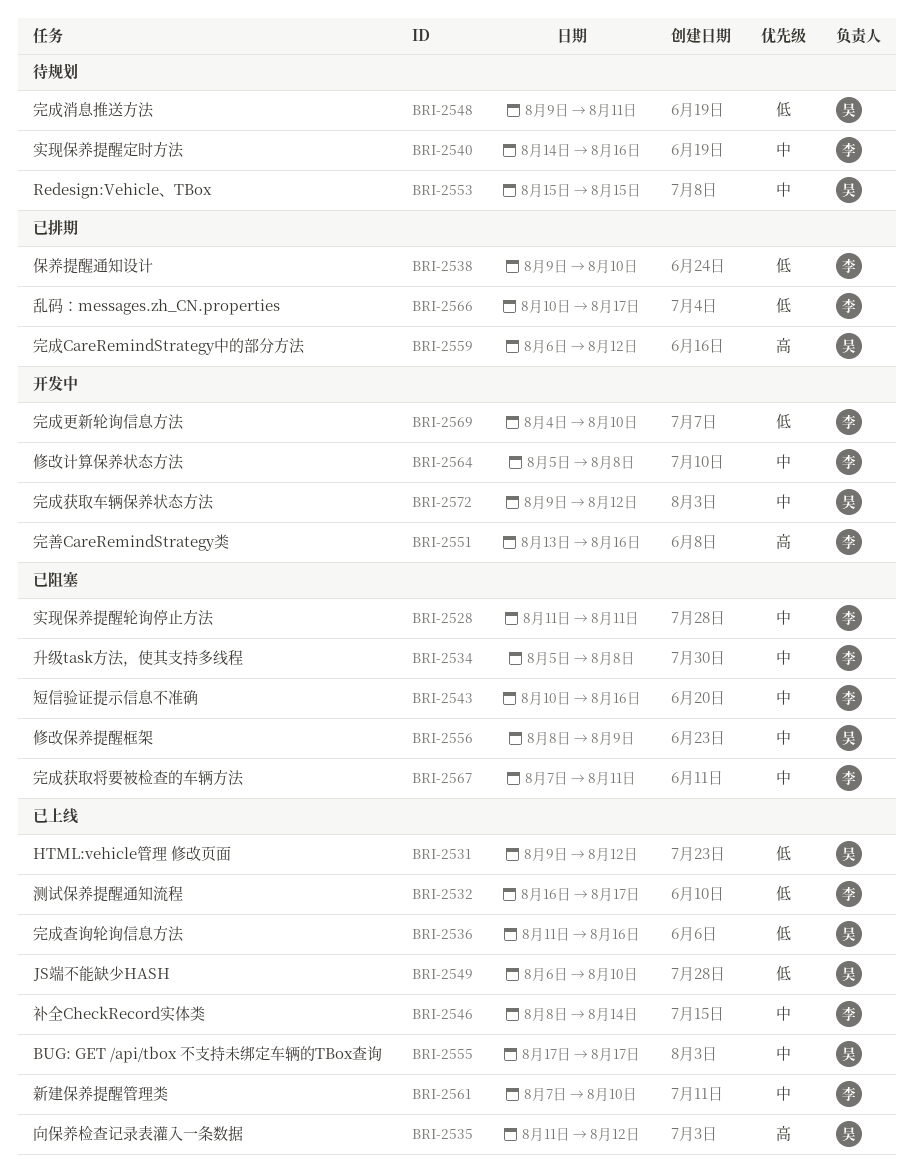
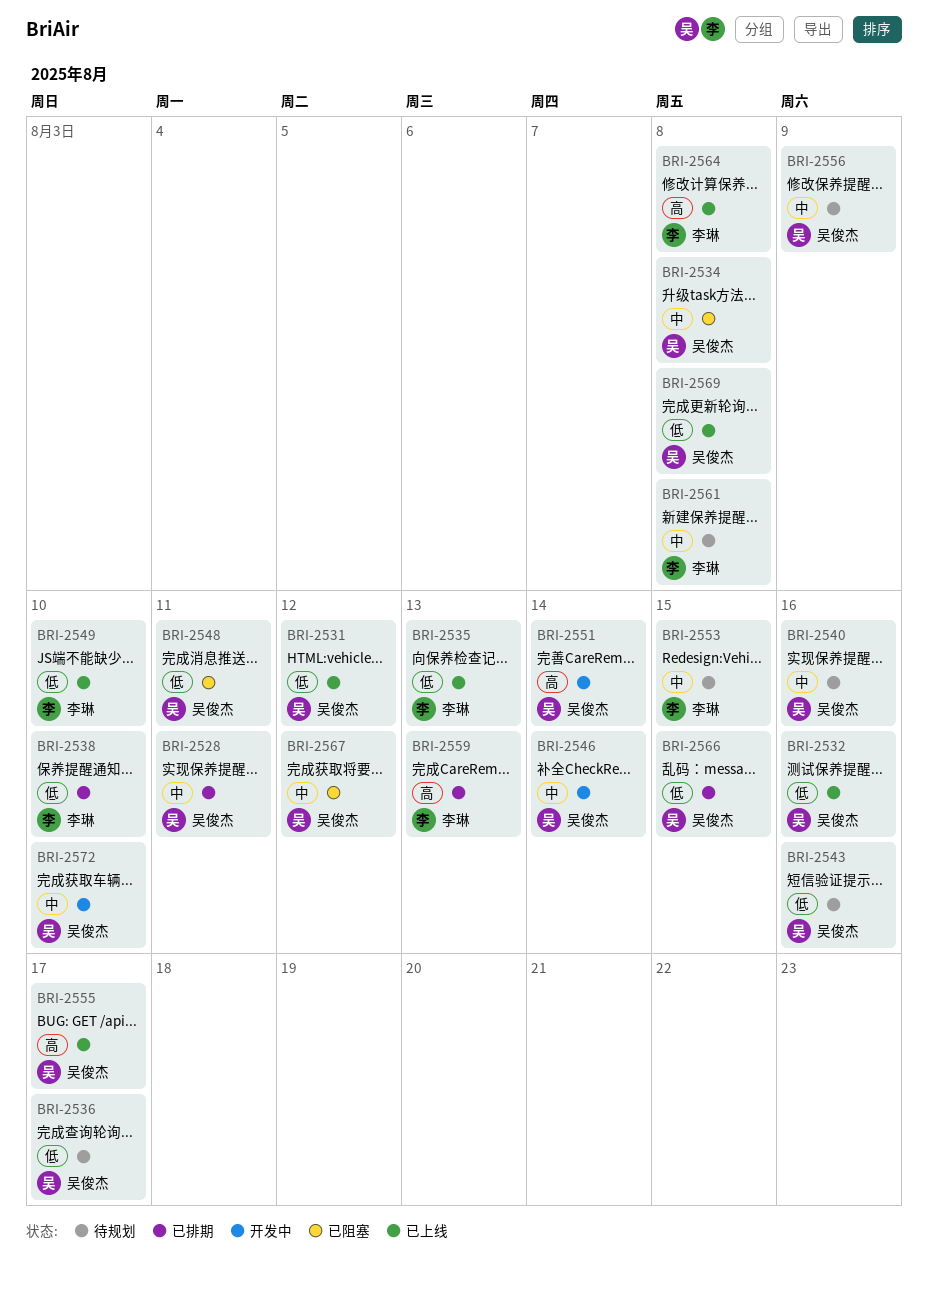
BRI-2528, status: 已阻塞 -> 已排期
BRI-2528, owner: 李琳 -> 吴俊杰
BRI-2532, owner: 李琳 -> 吴俊杰
BRI-2532, due: Aug 17 -> Aug 16
BRI-2534, owner: 李琳 -> 吴俊杰
BRI-2535, owner: 吴俊杰 -> 李琳
BRI-2535, priority: 高 -> 低
BRI-2535, due: Aug 12 -> Aug 13
BRI-2536, status: 已上线 -> 待规划
BRI-2536, due: Aug 16 -> Aug 17
BRI-2540, owner: 李琳 -> 吴俊杰
BRI-2543, status: 已阻塞 -> 待规划
BRI-2543, owner: 李琳 -> 吴俊杰
BRI-2543, priority: 中 -> 低
BRI-2546, status: 已上线 -> 开发中
BRI-2546, owner: 李琳 -> 吴俊杰
BRI-2548, status: 待规划 -> 已阻塞
BRI-2549, owner: 吴俊杰 -> 李琳
BRI-2551, owner: 李琳 -> 吴俊杰
BRI-2551, due: Aug 16 -> Aug 14
BRI-2553, owner: 吴俊杰 -> 李琳
BRI-2555, priority: 中 -> 高
BRI-2556, status: 已阻塞 -> 待规划
BRI-2559, owner: 吴俊杰 -> 李琳
BRI-2559, due: Aug 12 -> Aug 13
BRI-2561, status: 已上线 -> 待规划
BRI-2561, due: Aug 10 -> Aug 8
BRI-2564, status: 开发中 -> 已上线
BRI-2564, priority: 中 -> 高
BRI-2566, owner: 李琳 -> 吴俊杰
BRI-2566, due: Aug 17 -> Aug 15
BRI-2567, owner: 李琳 -> 吴俊杰
BRI-2567, due: Aug 11 -> Aug 12
BRI-2569, status: 开发中 -> 已上线
BRI-2569, owner: 李琳 -> 吴俊杰
BRI-2569, due: Aug 10 -> Aug 8
BRI-2572, due: Aug 12 -> Aug 10

